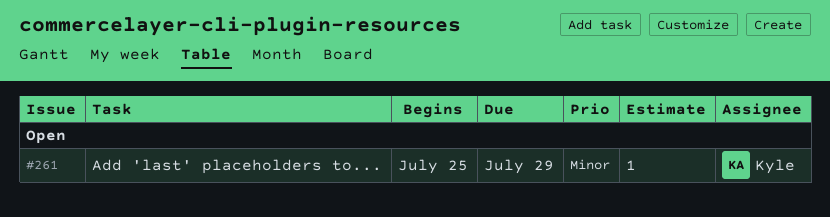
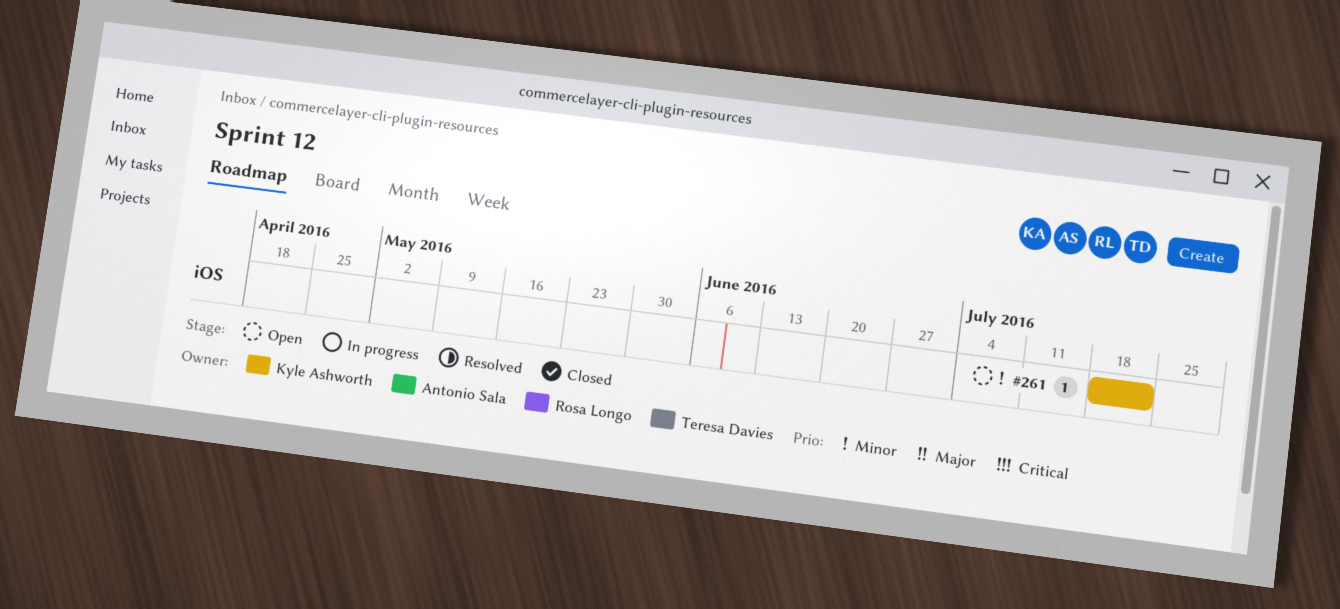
#261, start: Jul 25 -> Jul 18
#261, due: Jul 29 -> Jul 22

